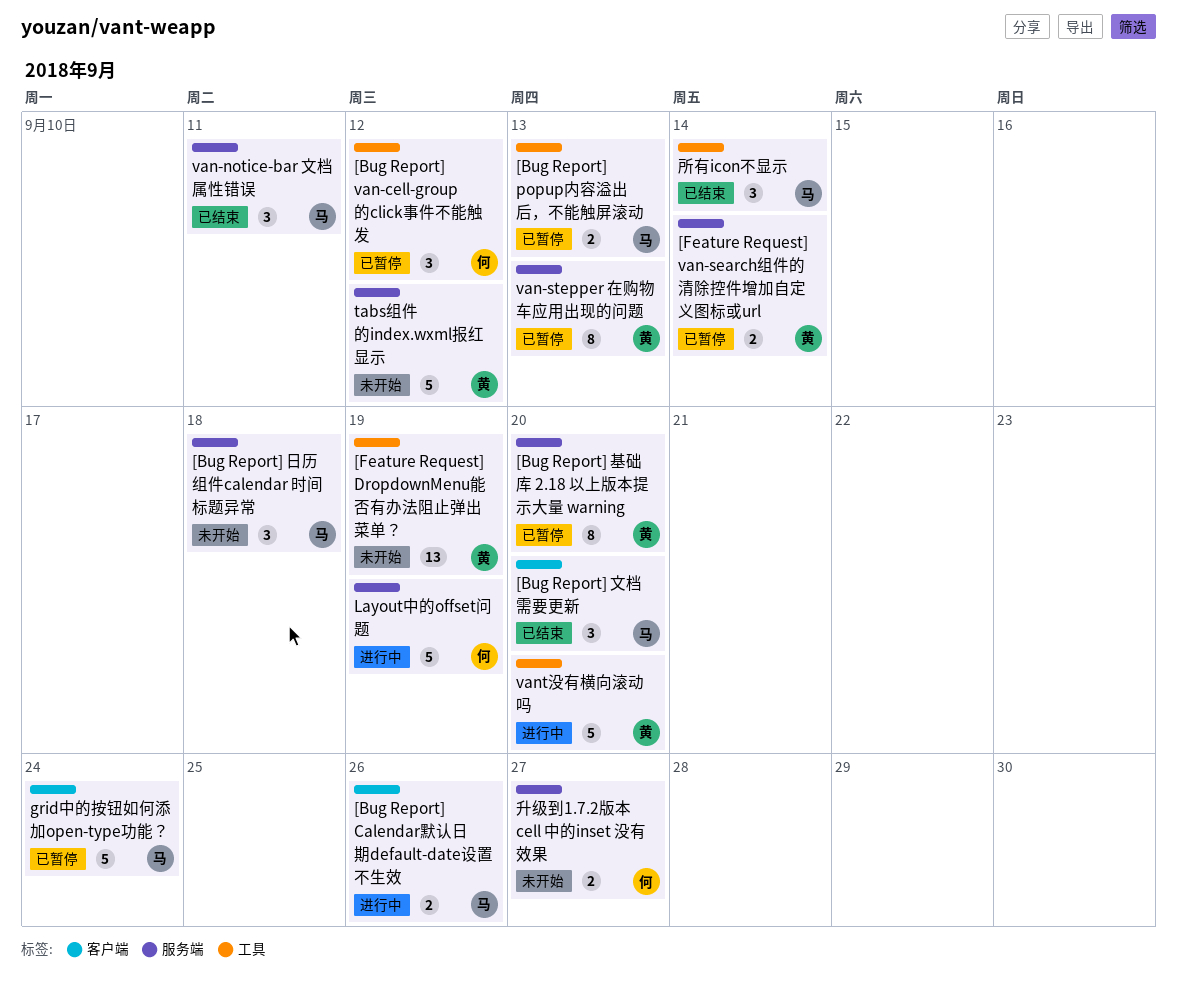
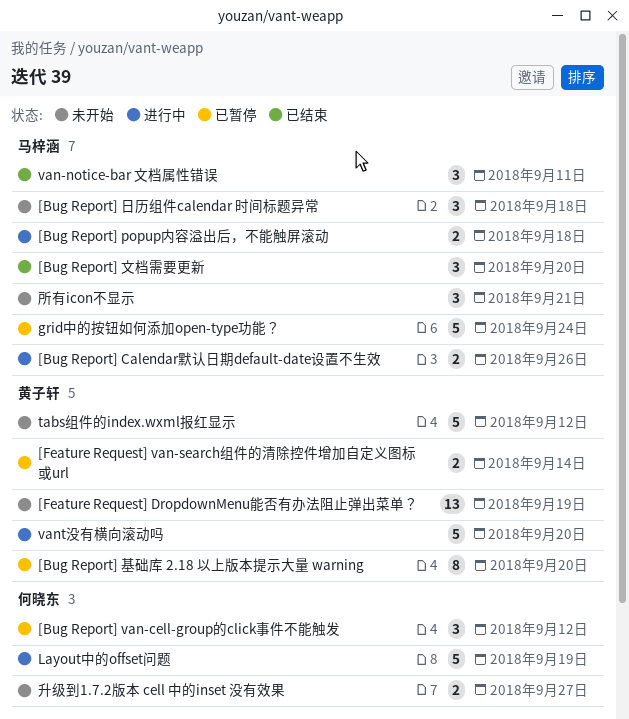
[Bug Report] popup内容溢出后，不能触屏滚动, status: 已暂停 -> 进行中
[Bug Report] popup内容溢出后，不能触屏滚动, due: Sep 13 -> Sep 18
van-stepper 在购物车应用出现的问题: present -> none
所有icon不显示, status: 已结束 -> 未开始
所有icon不显示, due: Sep 14 -> Sep 21

